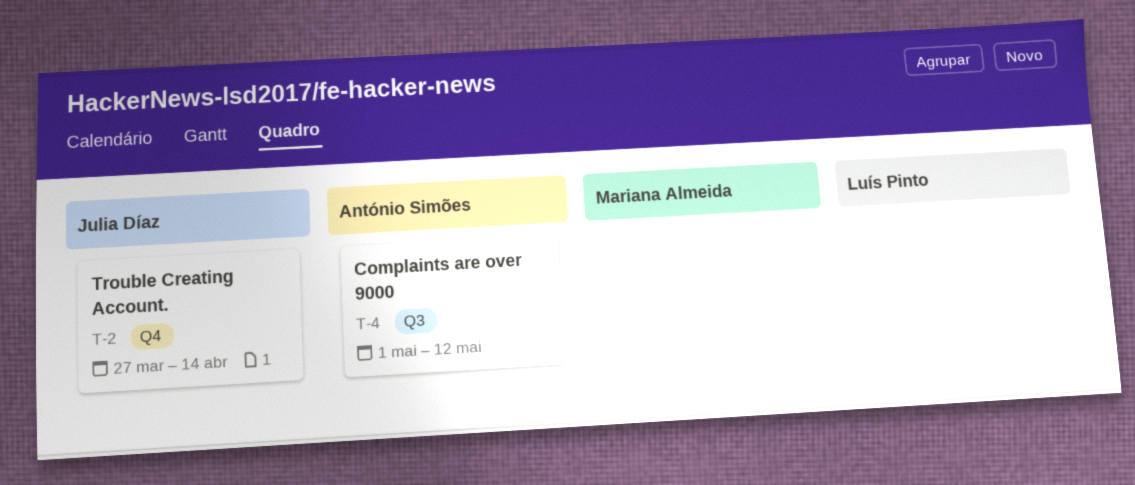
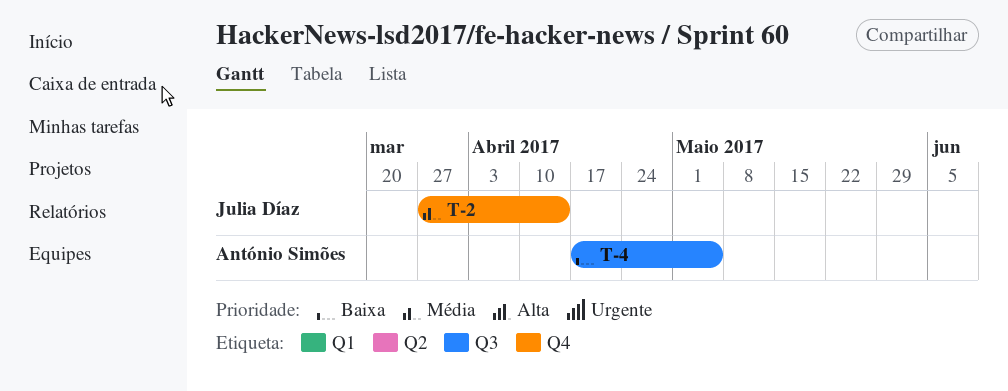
T-4, start: May 1 -> Apr 17
T-4, due: May 12 -> May 5

